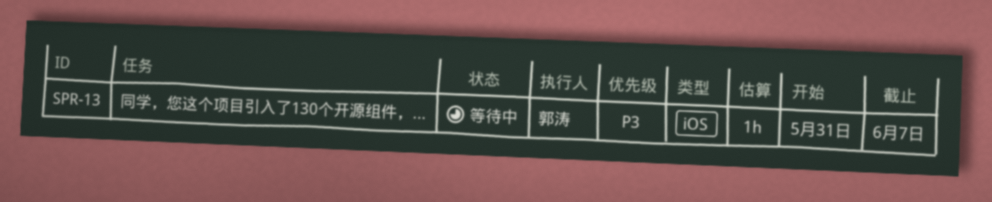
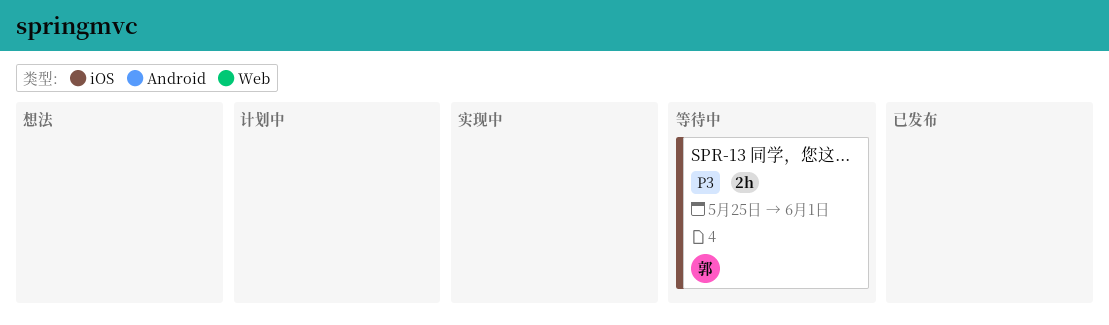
SPR-13, estimate: 1h -> 2h
SPR-13, start: May 31 -> May 25
SPR-13, due: Jun 7 -> Jun 1

